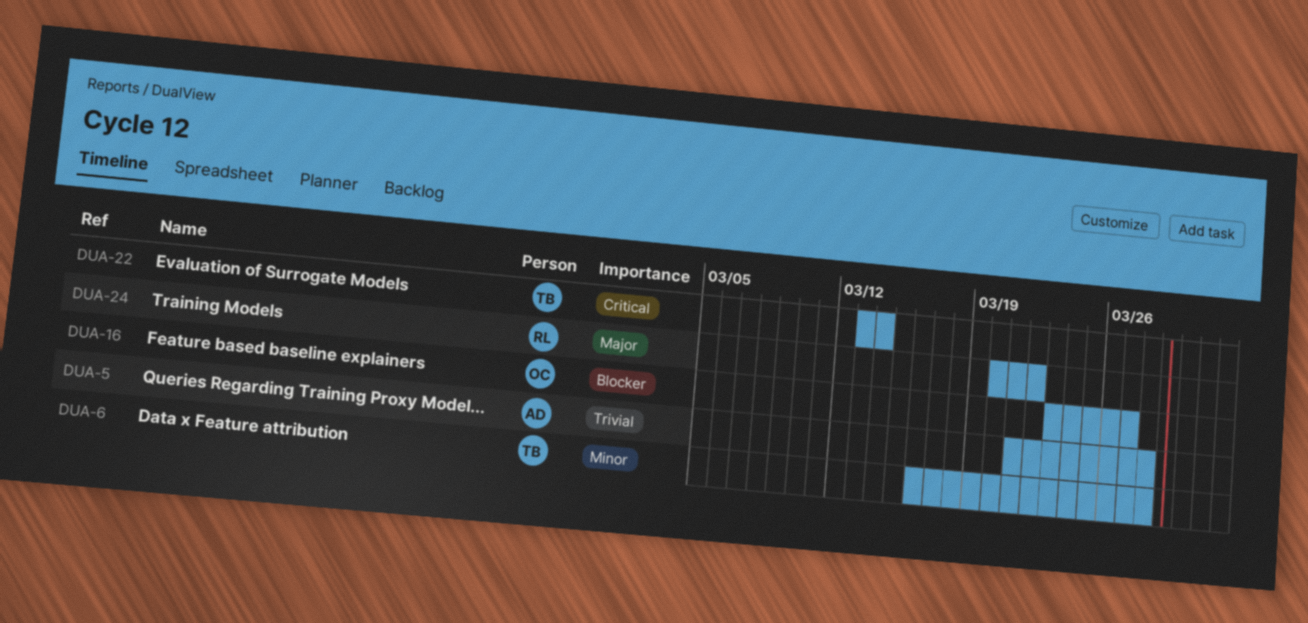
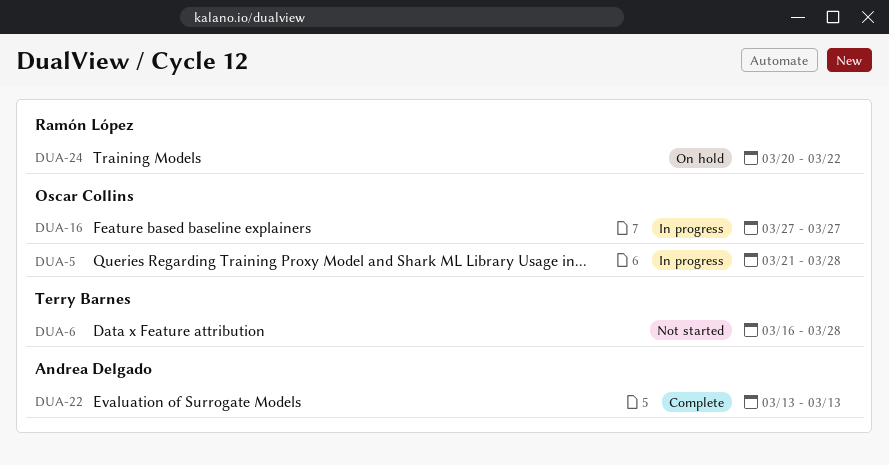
DUA-5, owner: Andrea Delgado -> Oscar Collins
DUA-16, start: Mar 23 -> Mar 27
DUA-22, owner: Terry Barnes -> Andrea Delgado
DUA-22, due: Mar 14 -> Mar 13

